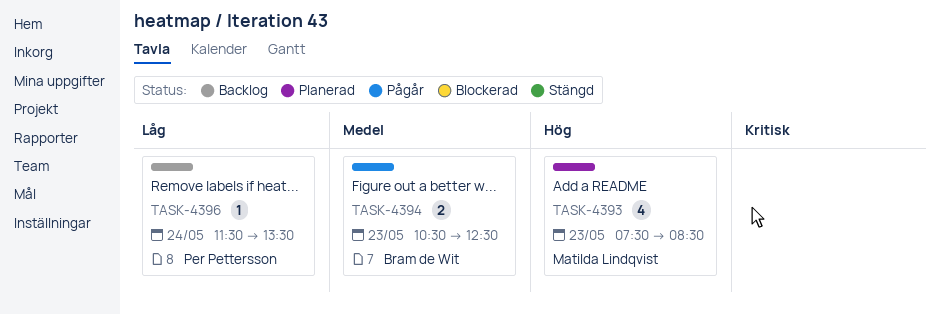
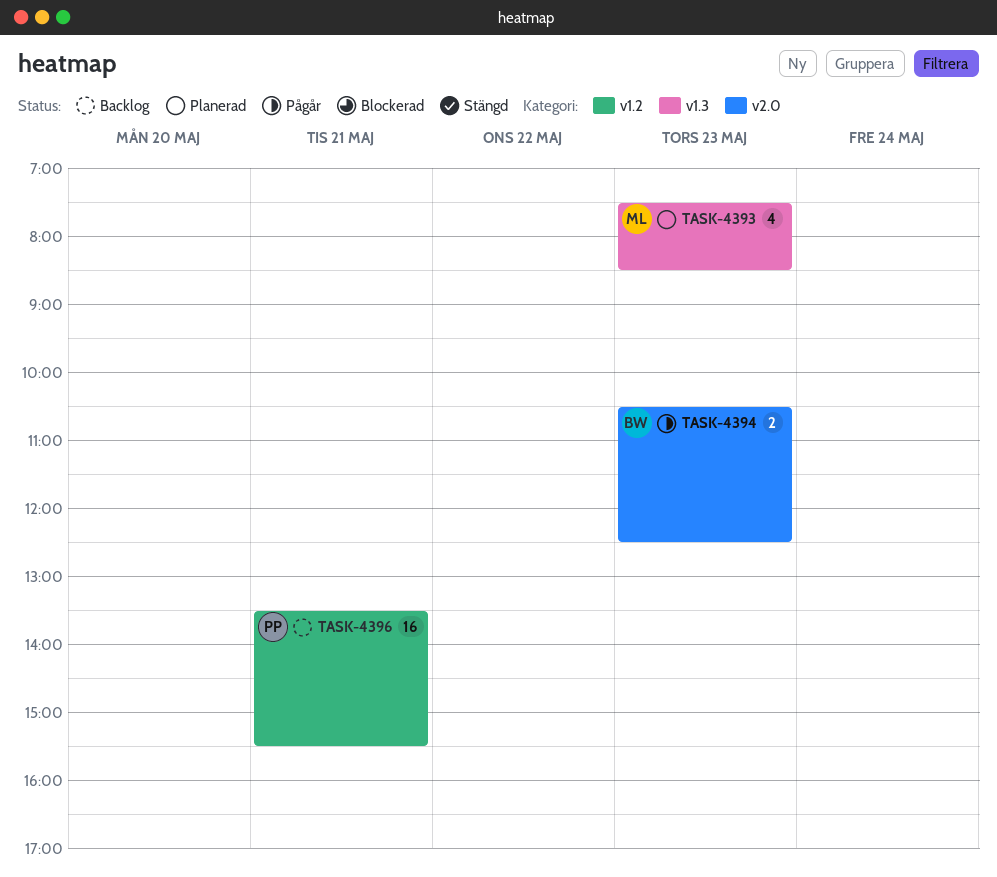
TASK-4396, estimate: 1 -> 16
TASK-4396, day: May 24 -> May 21
TASK-4396, begins: 11:30 -> 13:30
TASK-4396, ends: 13:30 -> 15:30

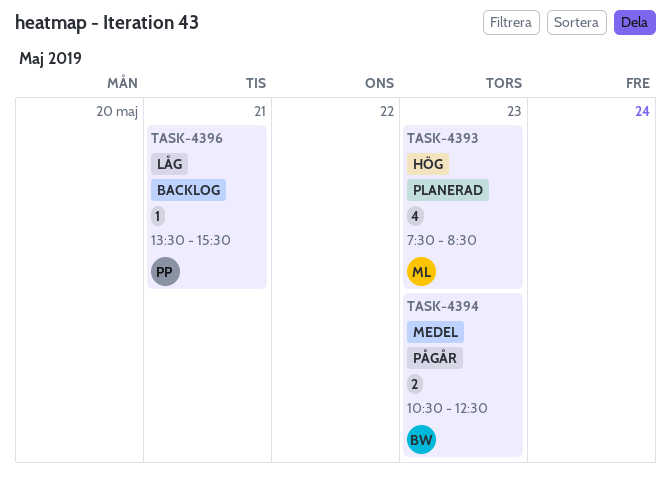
TASK-4396, estimate: 16 -> 1

